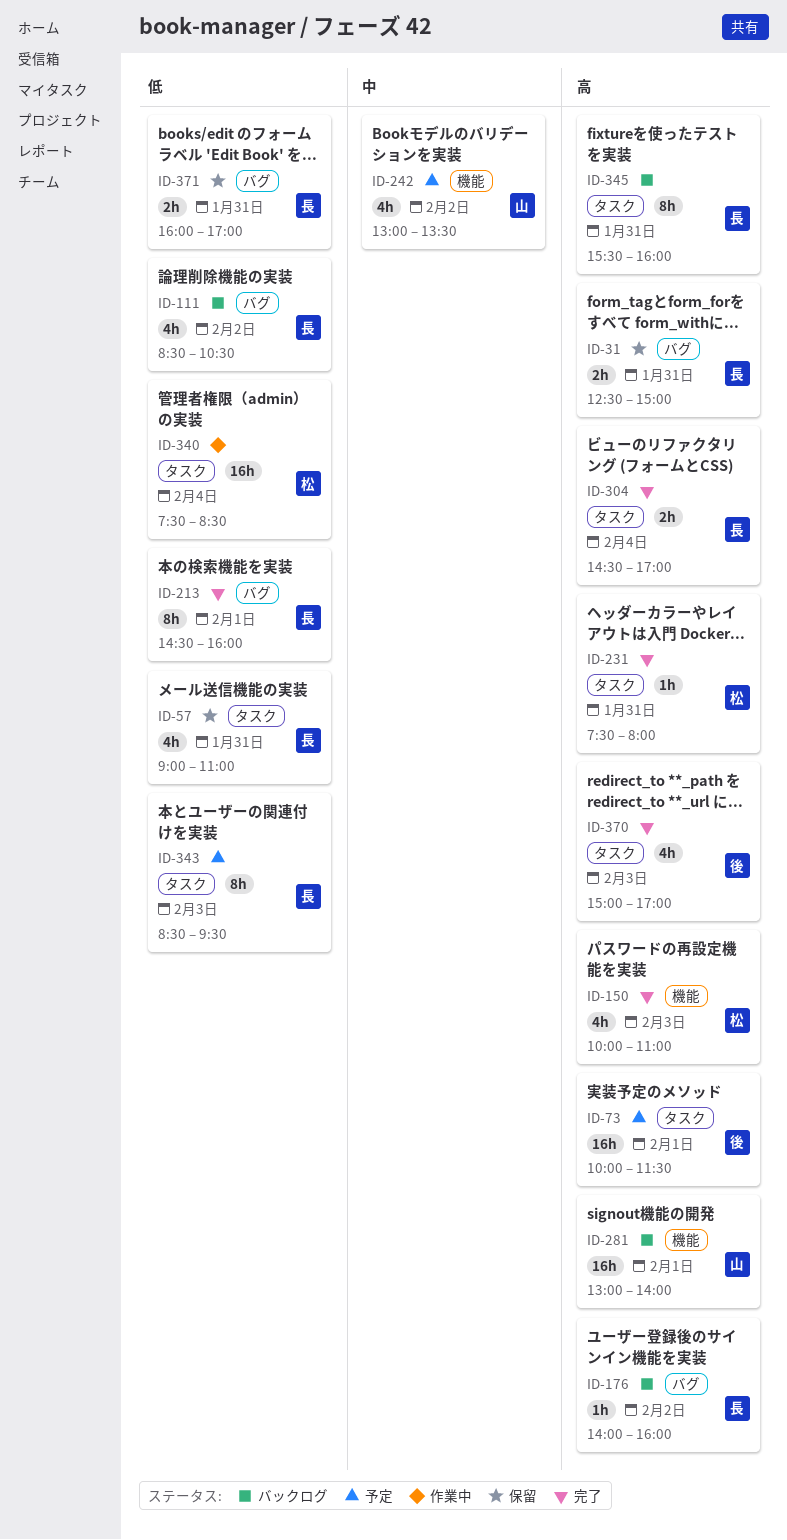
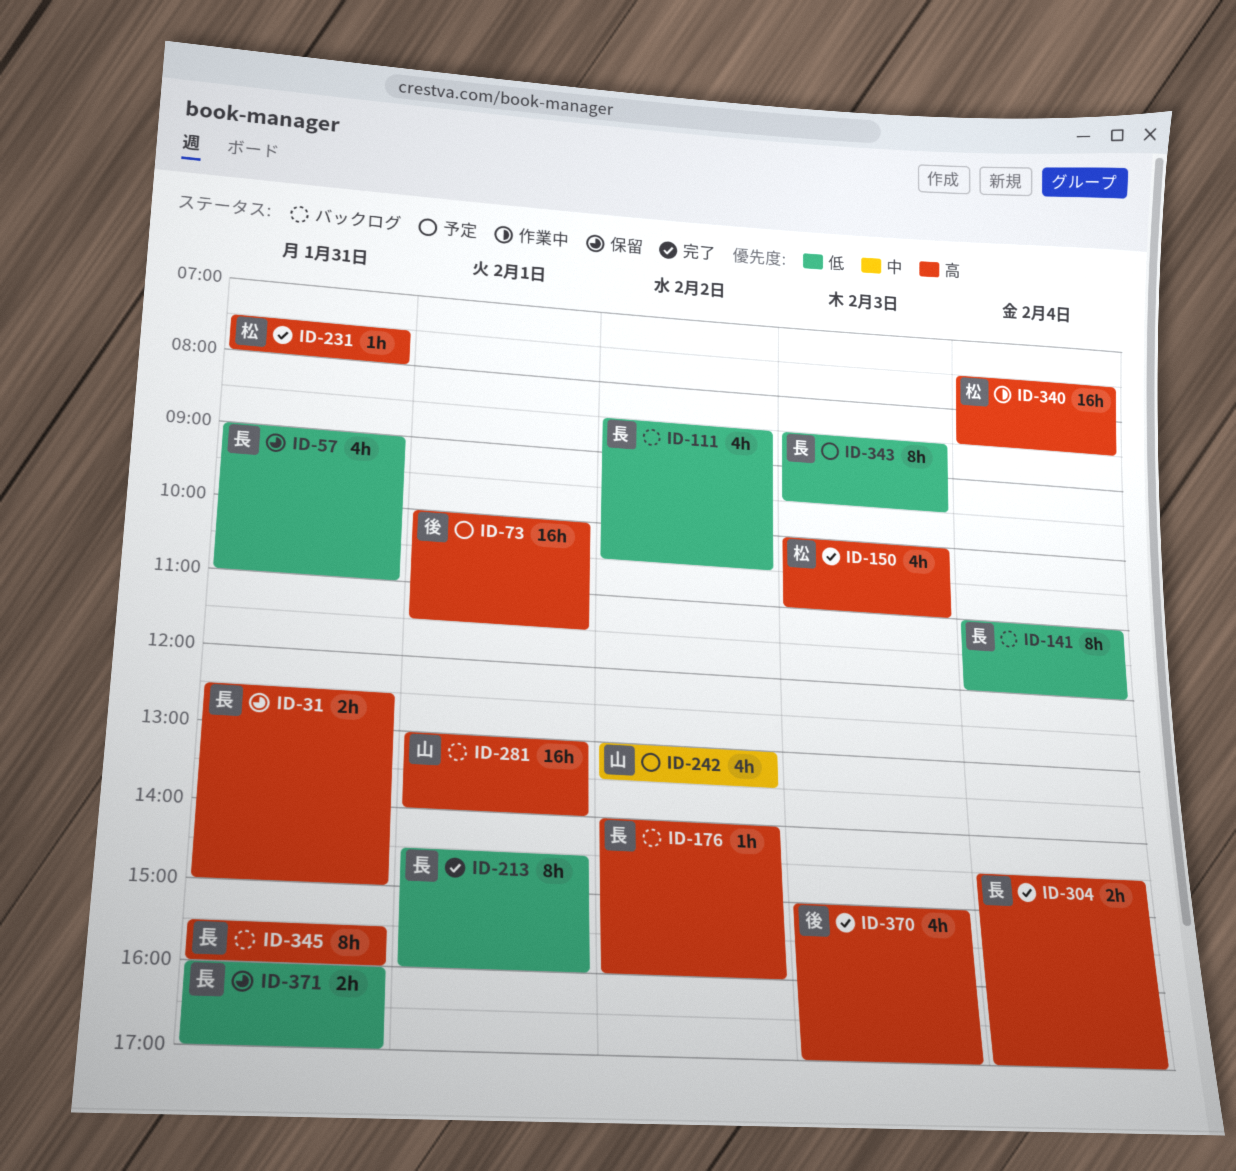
ID-141: none -> present
ID-340, priority: 低 -> 高

